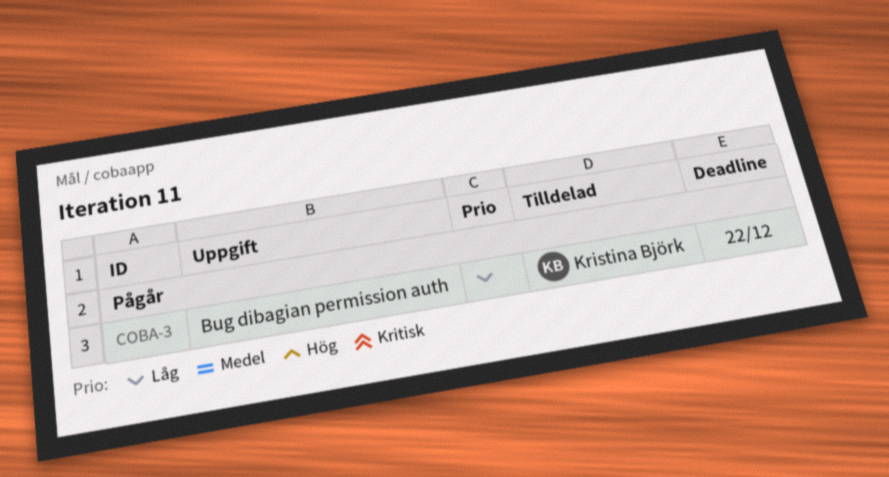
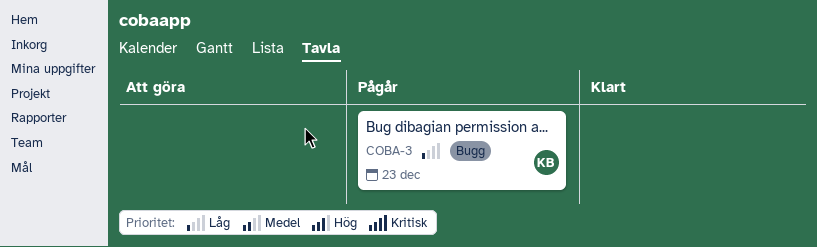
COBA-3, due: Dec 22 -> Dec 23

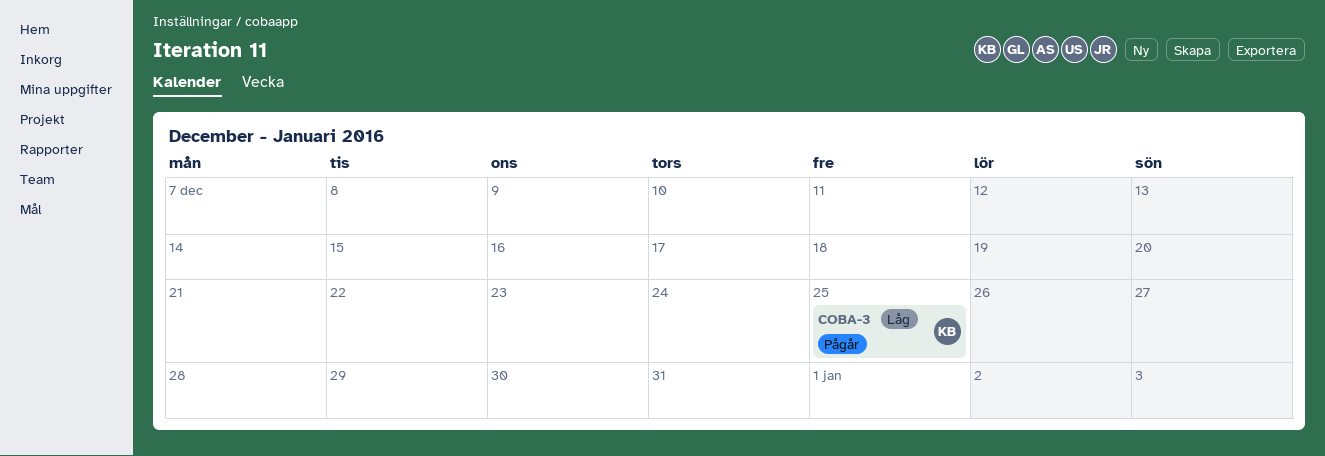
COBA-3, due: Dec 23 -> Dec 25

